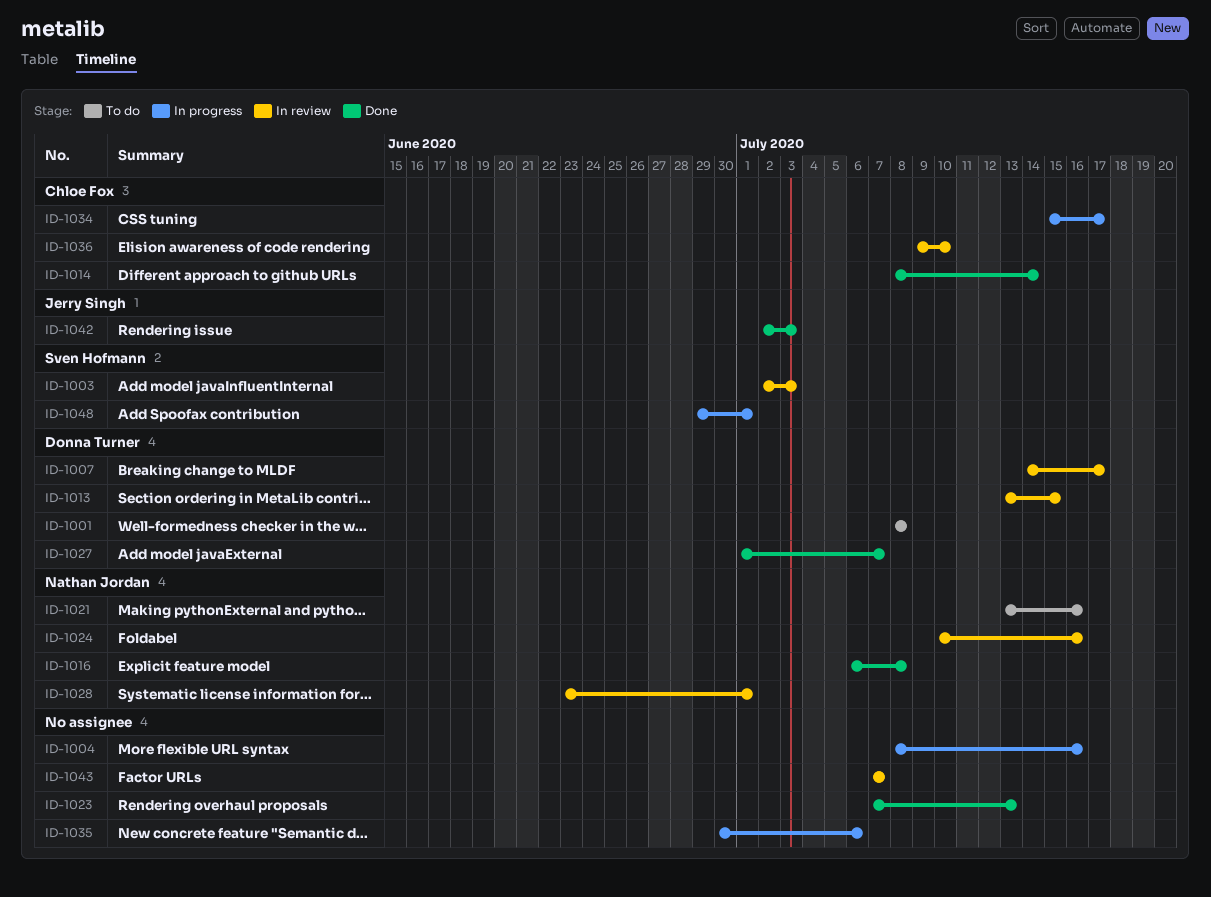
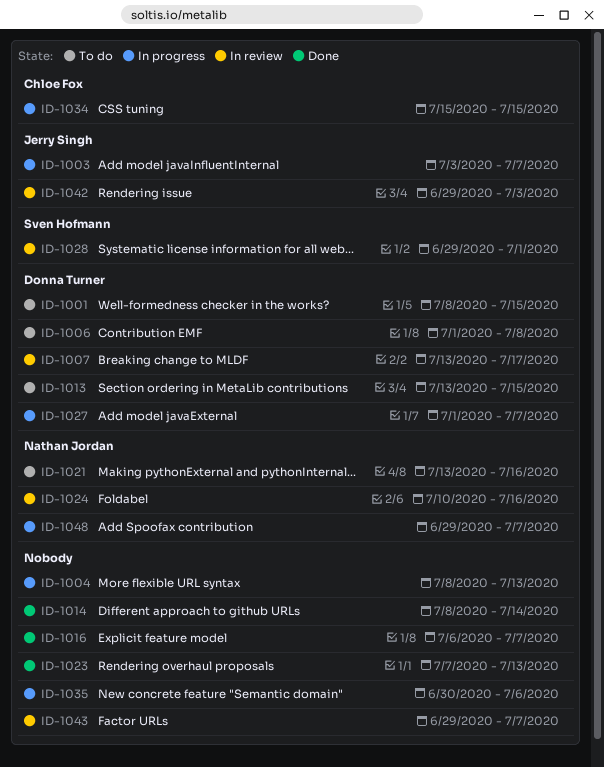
ID-1001, due: Jul 8 -> Jul 15
ID-1003, status: In review -> In progress
ID-1003, owner: Sven Hofmann -> Jerry Singh
ID-1003, start: Jul 2 -> Jul 3
ID-1003, due: Jul 3 -> Jul 7
ID-1004, due: Jul 16 -> Jul 13
ID-1006: none -> present
ID-1007, start: Jul 14 -> Jul 13
ID-1013, status: In review -> To do
ID-1014, owner: Chloe Fox -> none
ID-1016, owner: Nathan Jordan -> none
ID-1016, due: Jul 8 -> Jul 7
ID-1027, status: Done -> In progress
ID-1028, owner: Nathan Jordan -> Sven Hofmann
ID-1028, start: Jun 23 -> Jun 29
ID-1034, due: Jul 17 -> Jul 15
ID-1036: present -> none
ID-1042, status: Done -> In review
ID-1042, start: Jul 2 -> Jun 29
ID-1043, start: Jul 7 -> Jun 29
ID-1048, owner: Sven Hofmann -> Nathan Jordan
ID-1048, due: Jul 1 -> Jul 7

